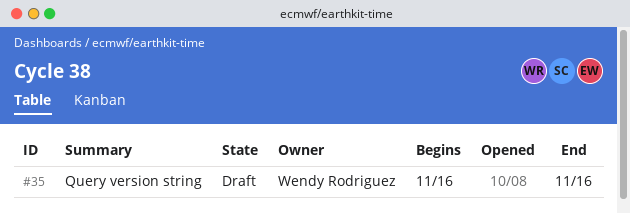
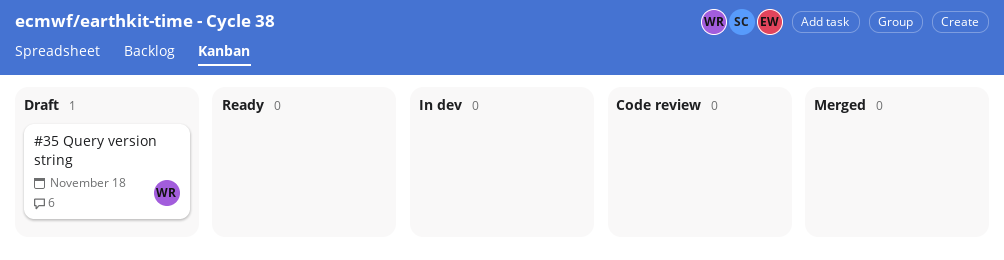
#35, due: Nov 16 -> Nov 18

